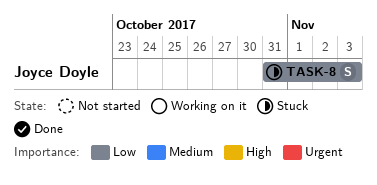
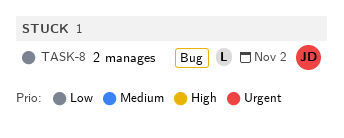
TASK-8, estimate: S -> L
TASK-8, due: Nov 3 -> Nov 2

